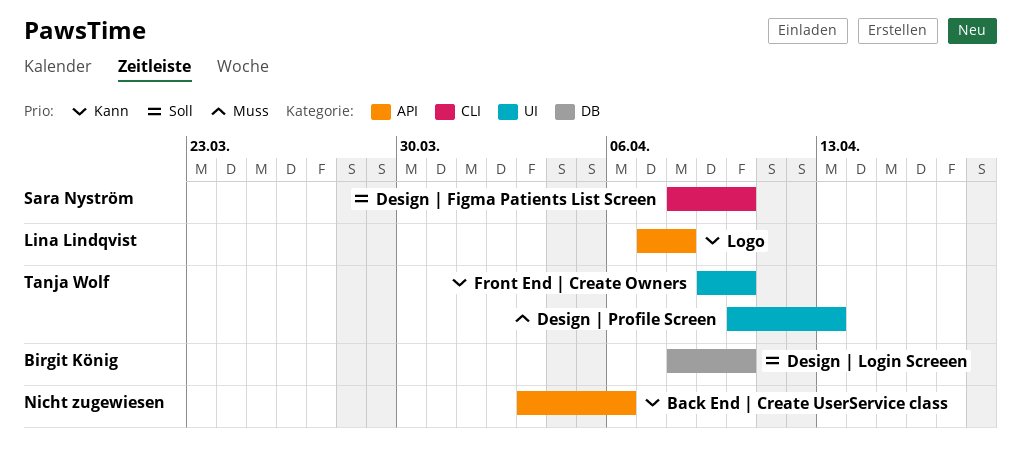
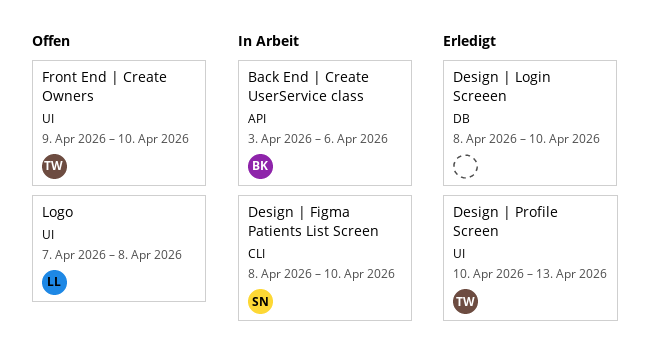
Back End | Create UserService class, owner: none -> Birgit König
Design | Login Screeen, owner: Birgit König -> none
Logo, label: API -> UI

